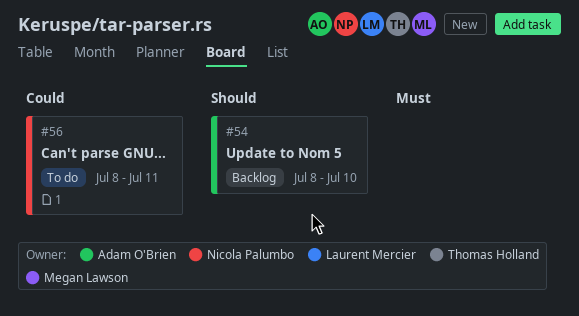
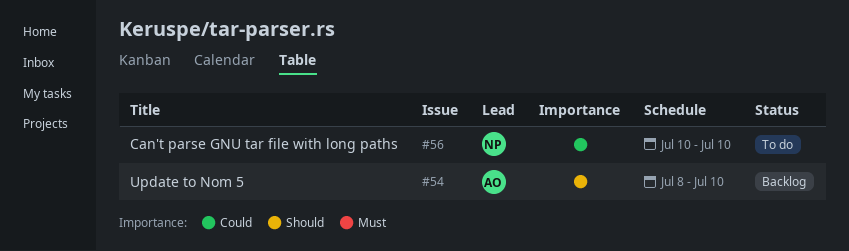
#56, start: Jul 8 -> Jul 10
#56, due: Jul 11 -> Jul 10

